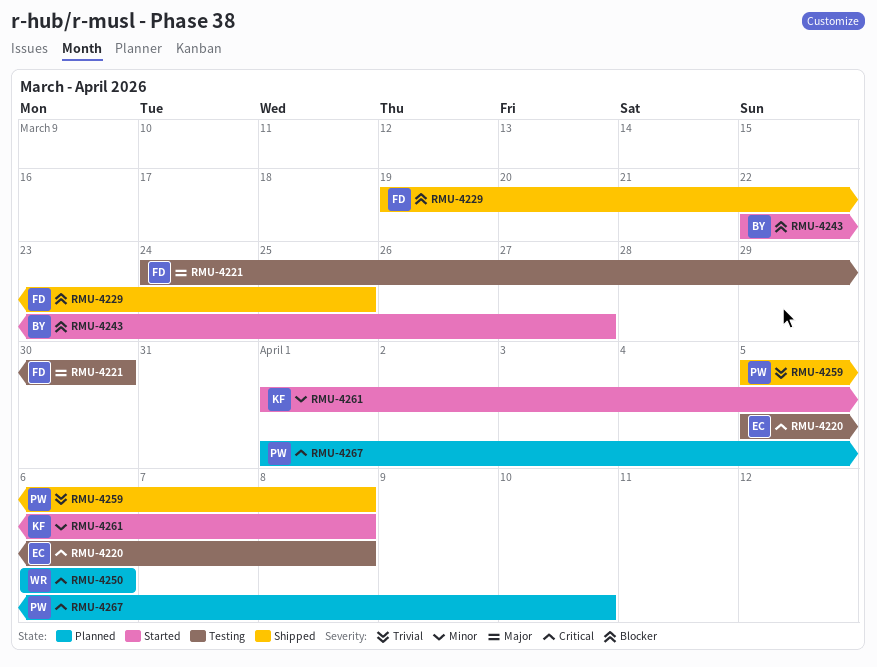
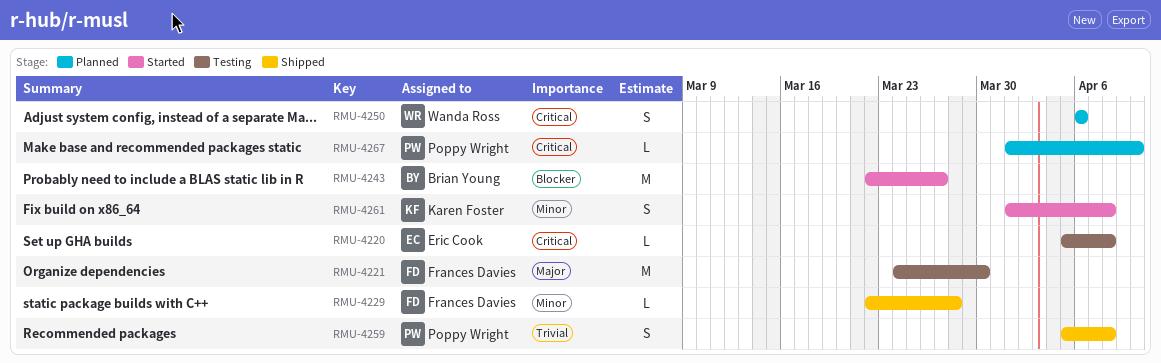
RMU-4229, priority: Blocker -> Minor
RMU-4229, start: Mar 19 -> Mar 22
RMU-4229, due: Mar 25 -> Mar 28

